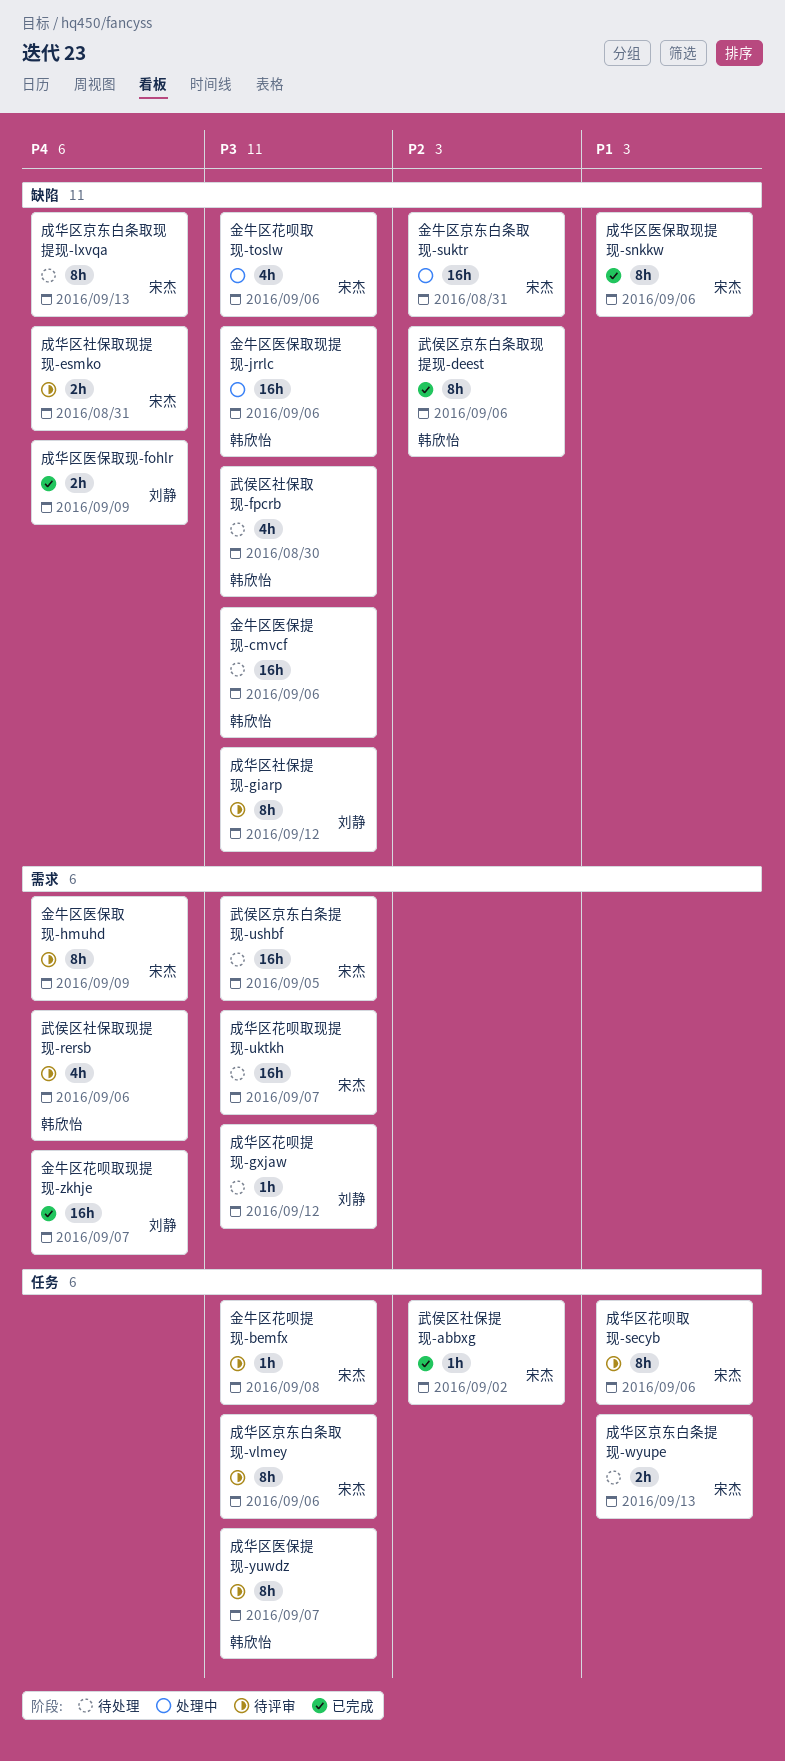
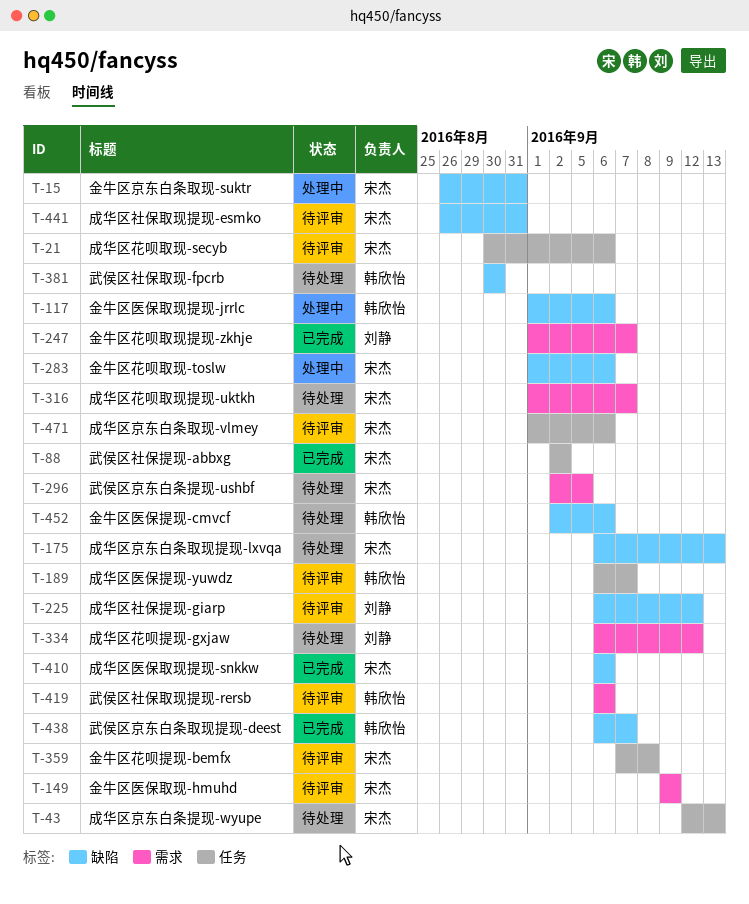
成华区医保取现-fohlr: present -> none
武侯区京东白条取现提现-deest, due: Sep 6 -> Sep 7

